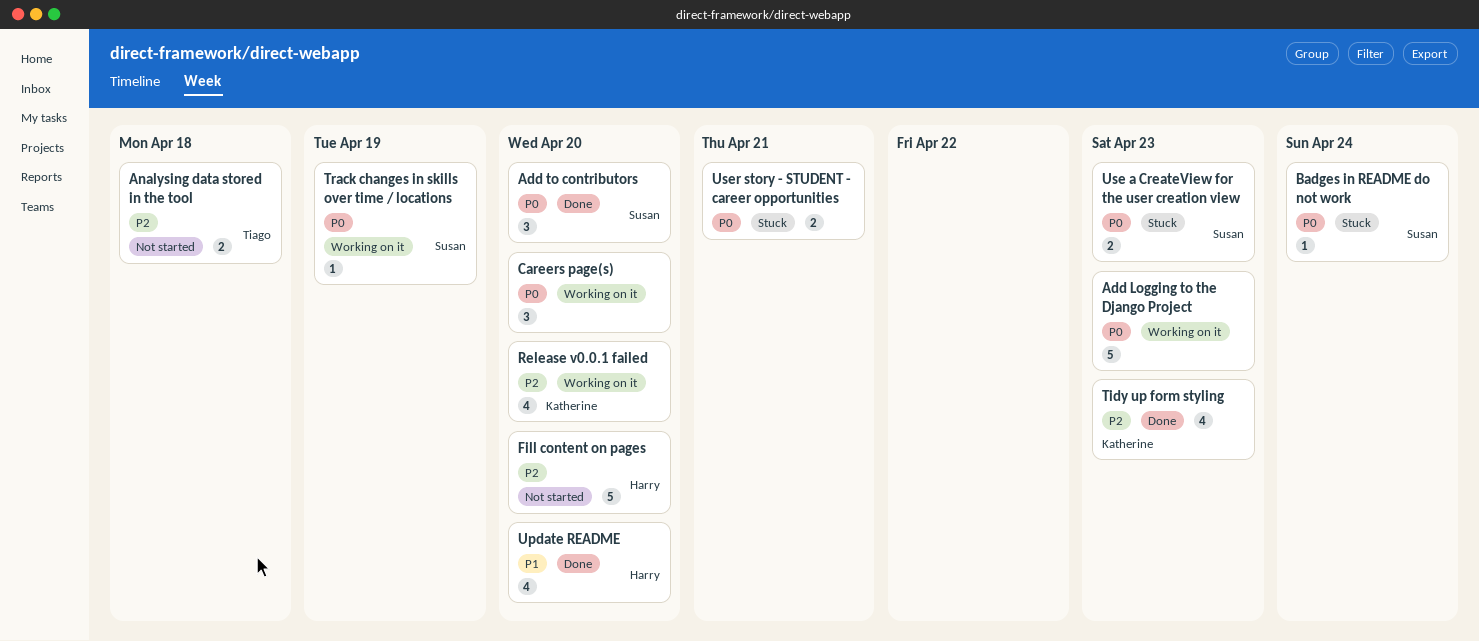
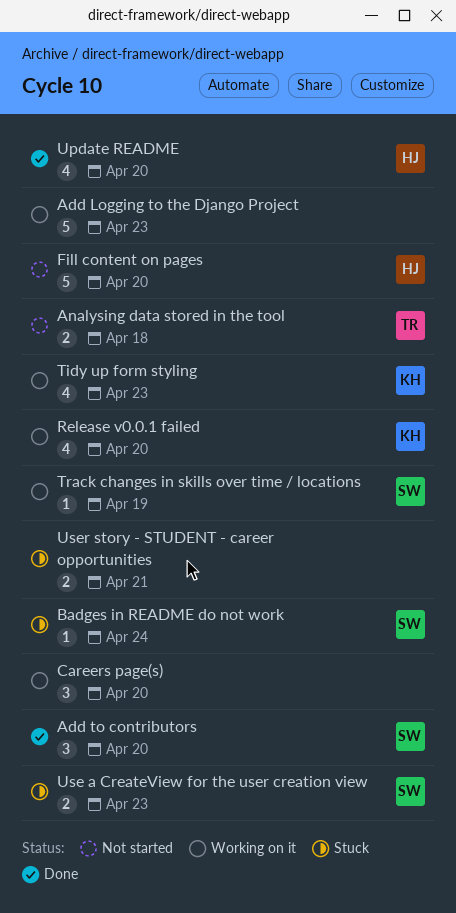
Tidy up form styling, status: Done -> Working on it

